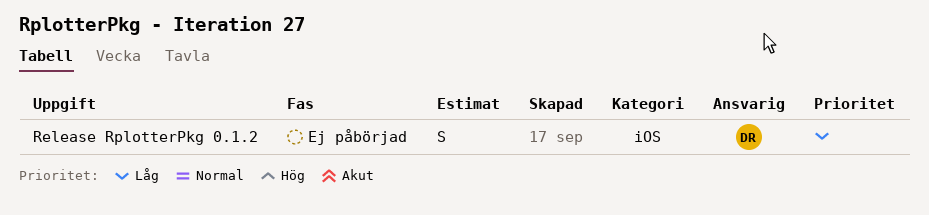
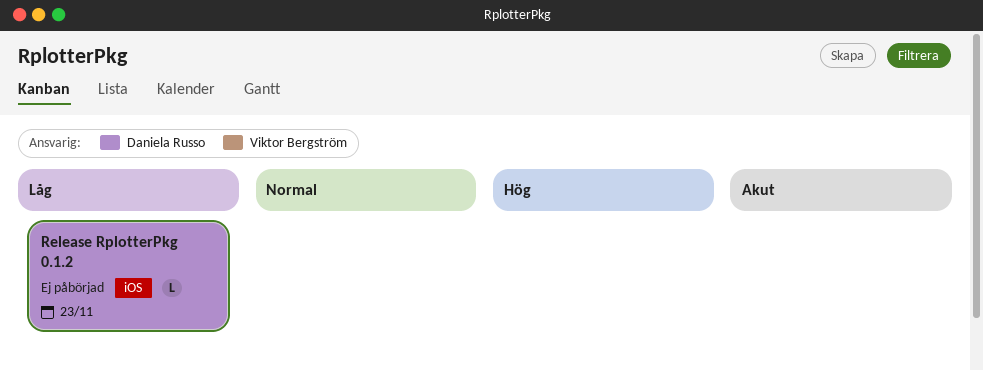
Release RplotterPkg 0.1.2, estimate: S -> L

